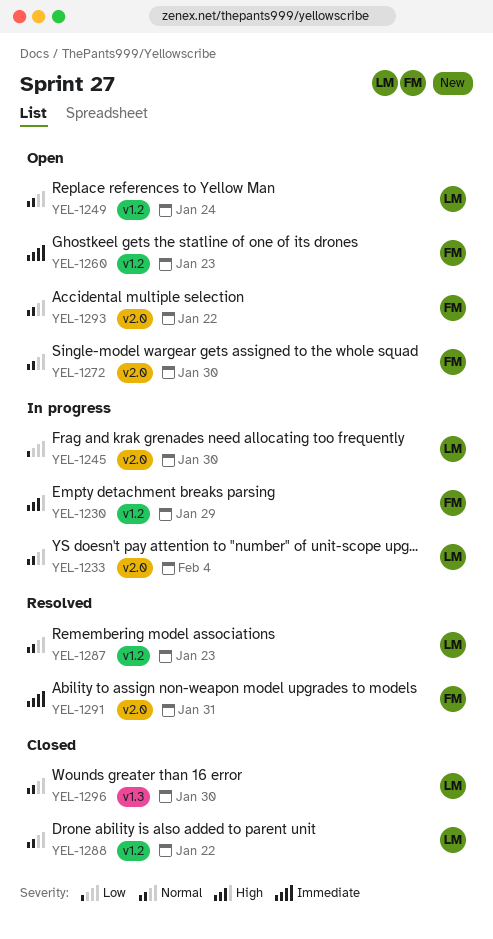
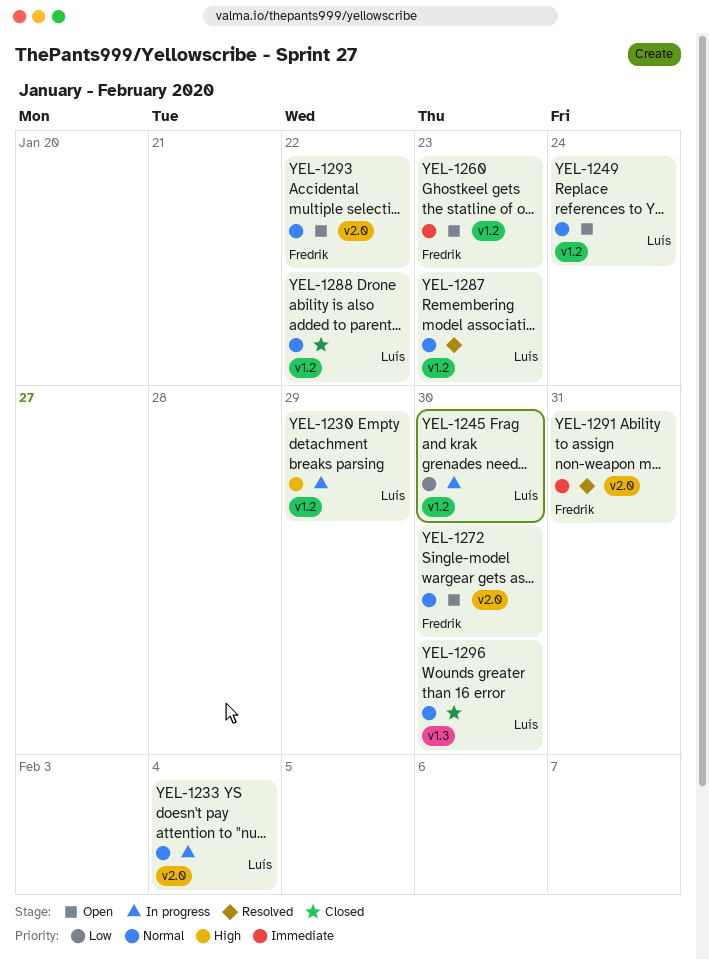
YEL-1230, owner: Fredrik -> Luís
YEL-1245, label: v2.0 -> v1.2

